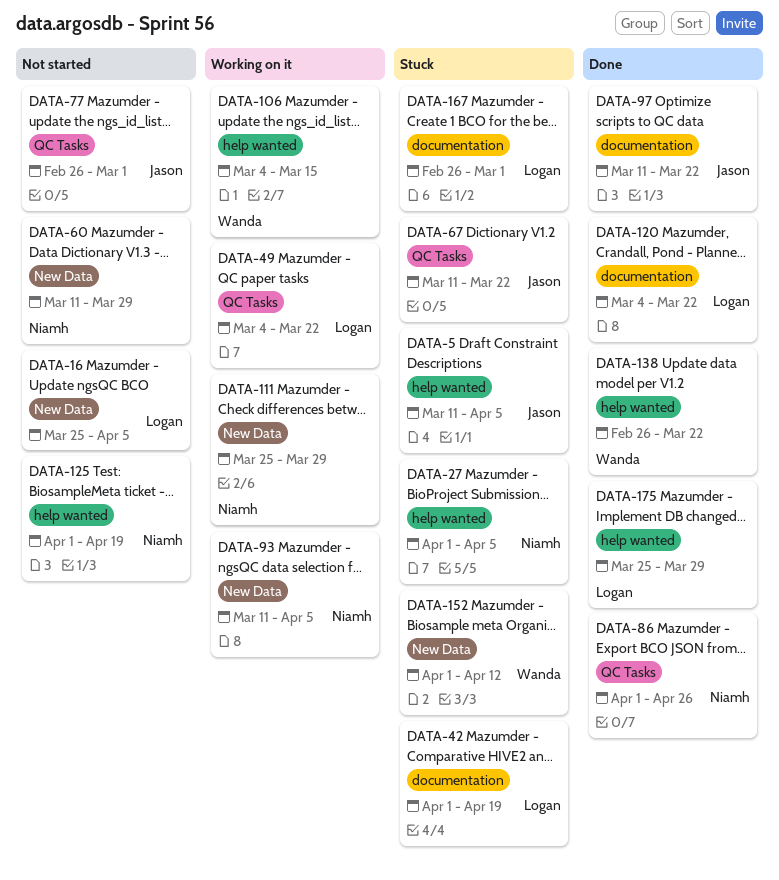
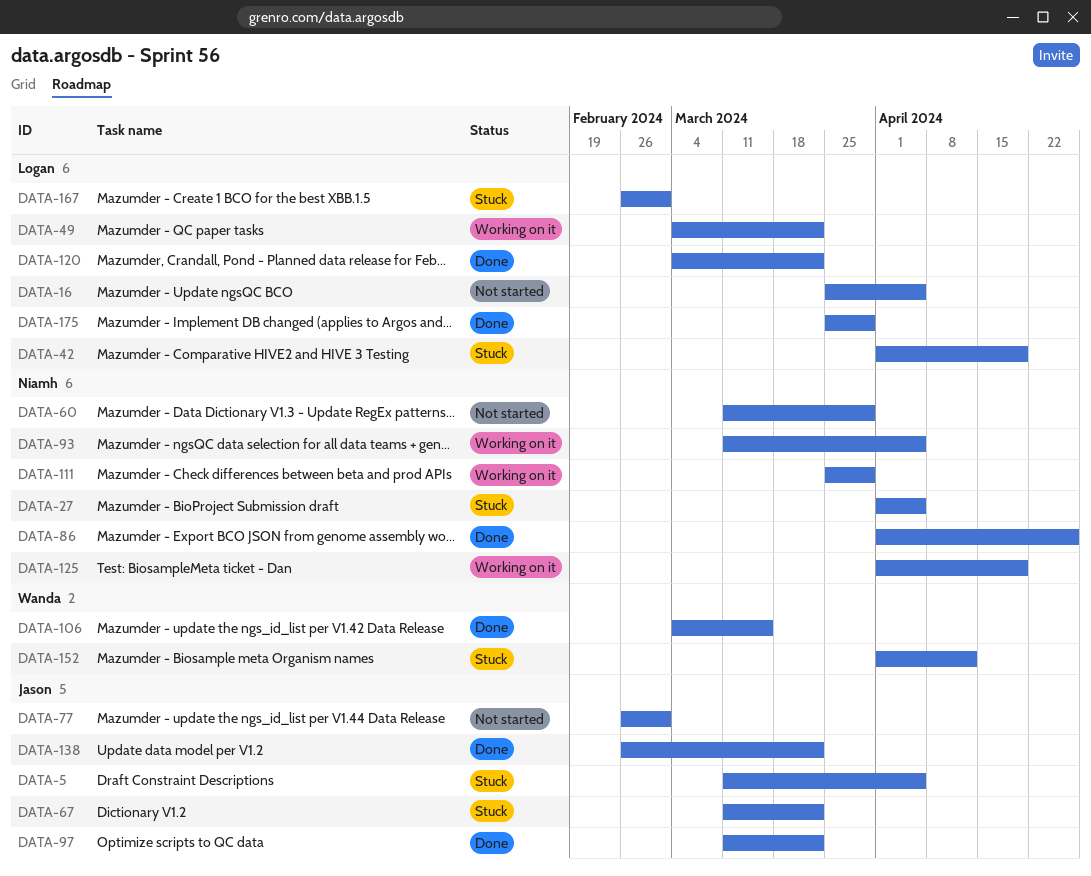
DATA-106, status: Working on it -> Done
DATA-125, status: Not started -> Working on it
DATA-138, owner: Wanda -> Jason

